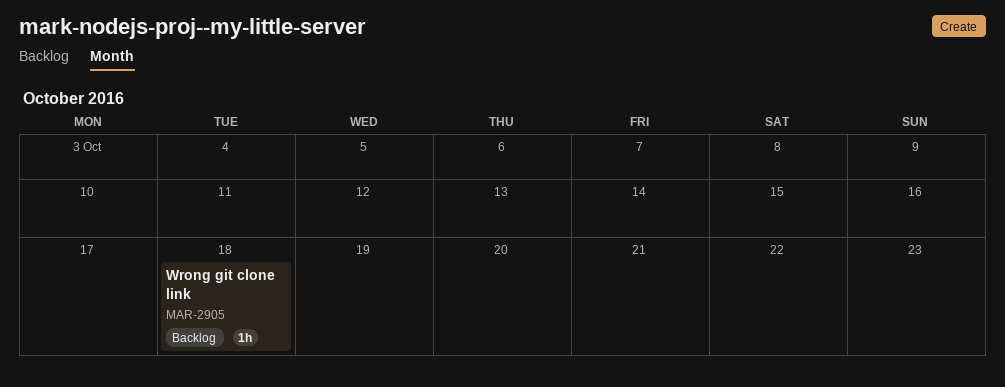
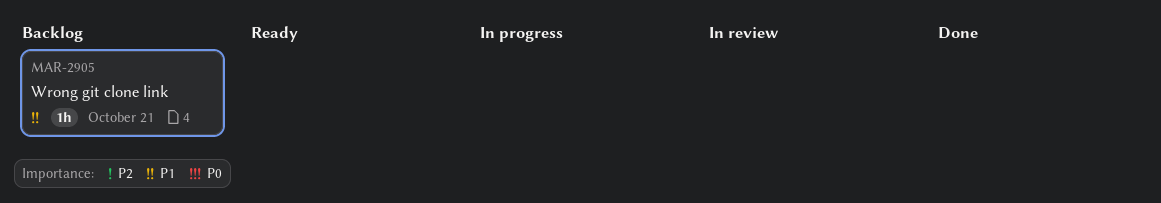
MAR-2905, due: Oct 18 -> Oct 21

